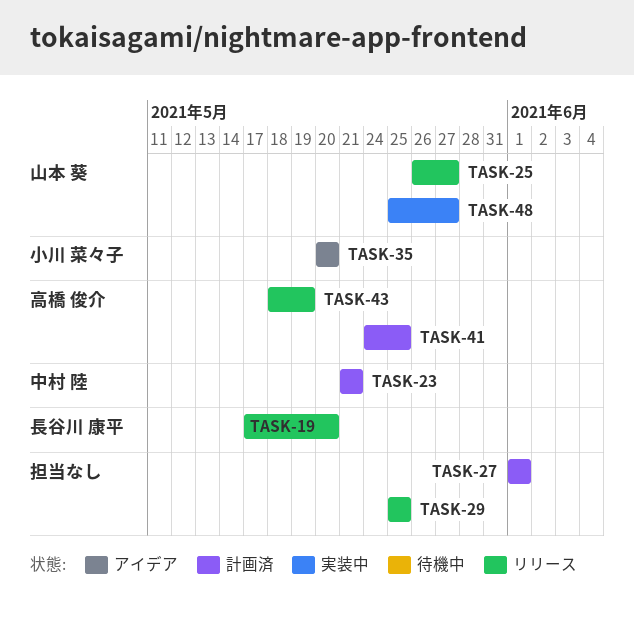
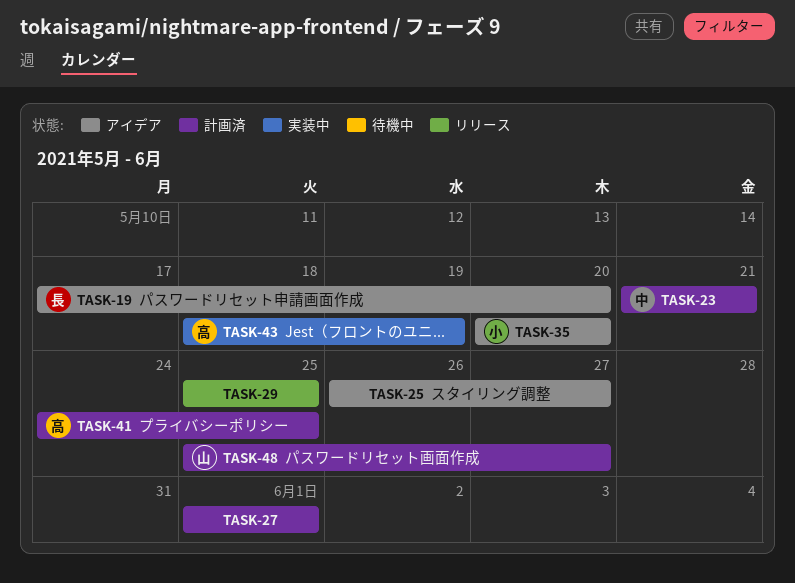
TASK-19, status: リリース -> アイデア
TASK-25, status: リリース -> アイデア
TASK-25, owner: 山本 葵 -> none
TASK-43, status: リリース -> 実装中
TASK-48, status: 実装中 -> 計画済

